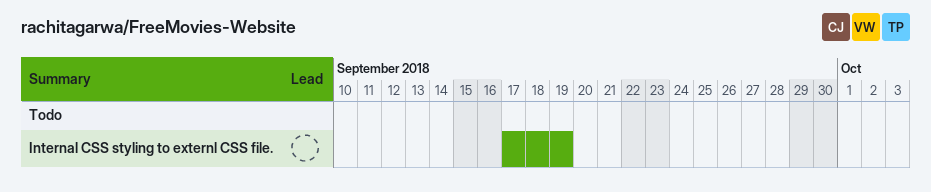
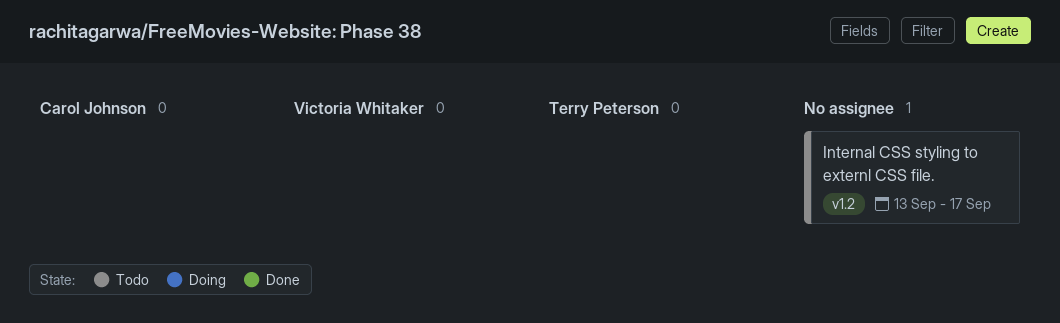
Internal CSS styling to externl CSS file., start: Sep 17 -> Sep 13
Internal CSS styling to externl CSS file., due: Sep 19 -> Sep 17

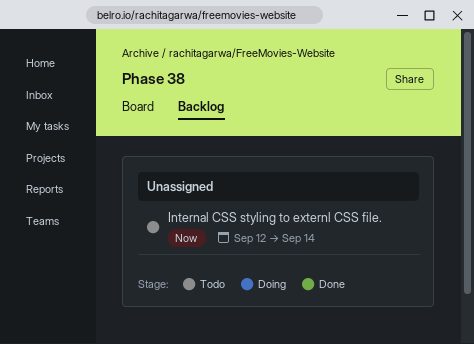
Internal CSS styling to externl CSS file., start: Sep 13 -> Sep 12
Internal CSS styling to externl CSS file., due: Sep 17 -> Sep 14

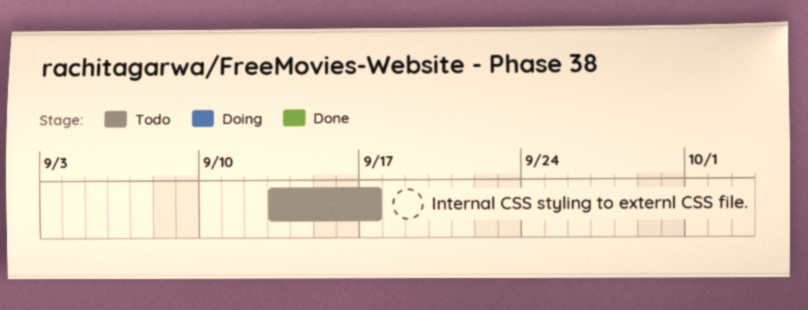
Internal CSS styling to externl CSS file., start: Sep 12 -> Sep 13
Internal CSS styling to externl CSS file., due: Sep 14 -> Sep 17

